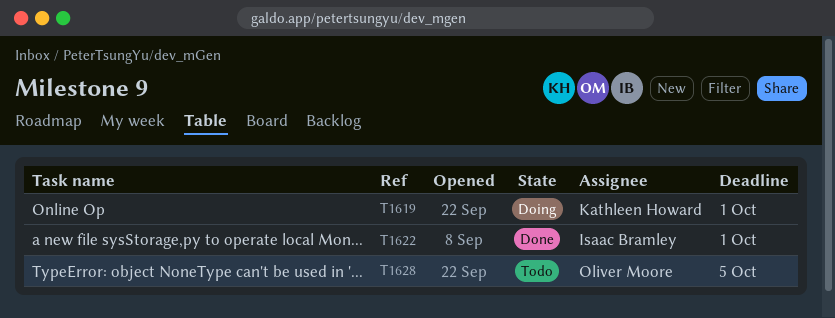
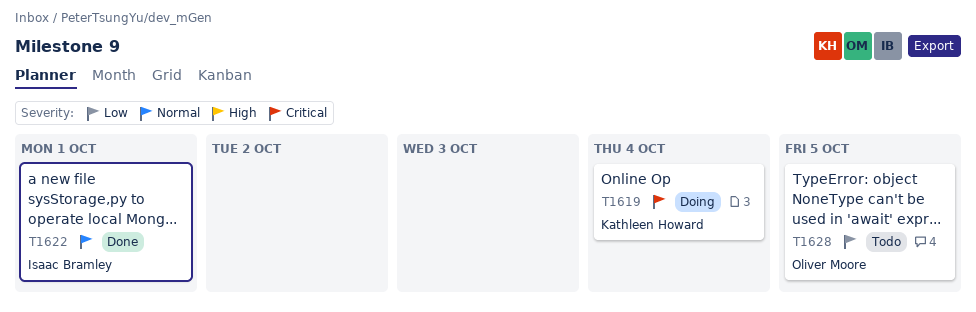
T1619, due: Oct 1 -> Oct 4

